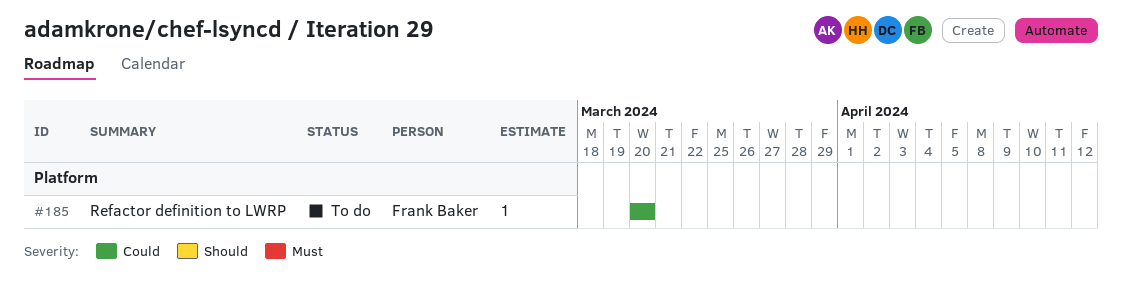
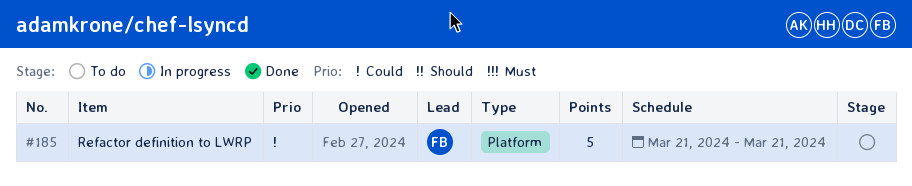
#185, estimate: 1 -> 5
#185, start: Mar 20 -> Mar 21
#185, due: Mar 20 -> Mar 21

